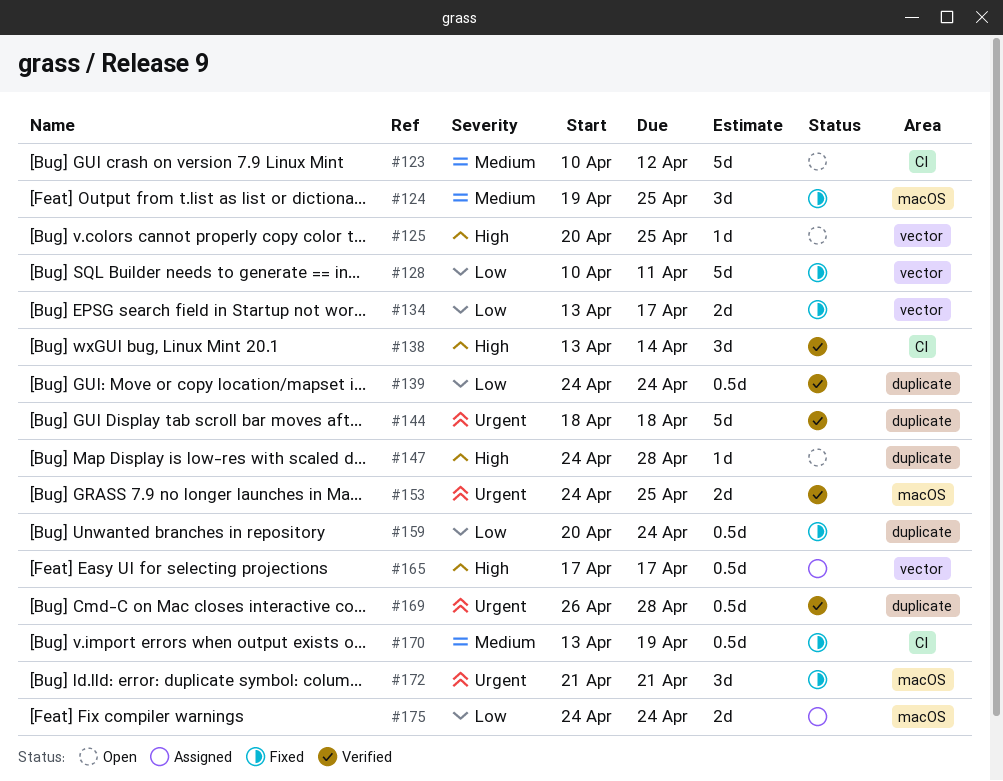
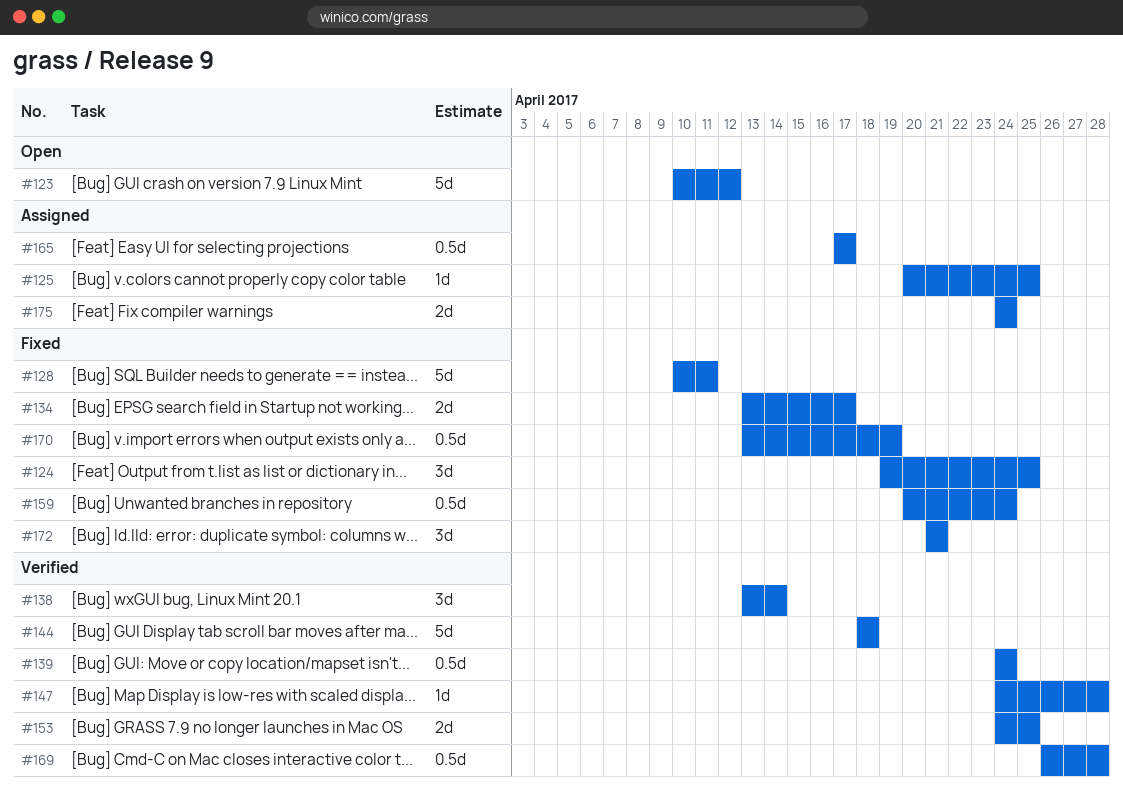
#125, status: Open -> Assigned
#147, status: Open -> Verified

